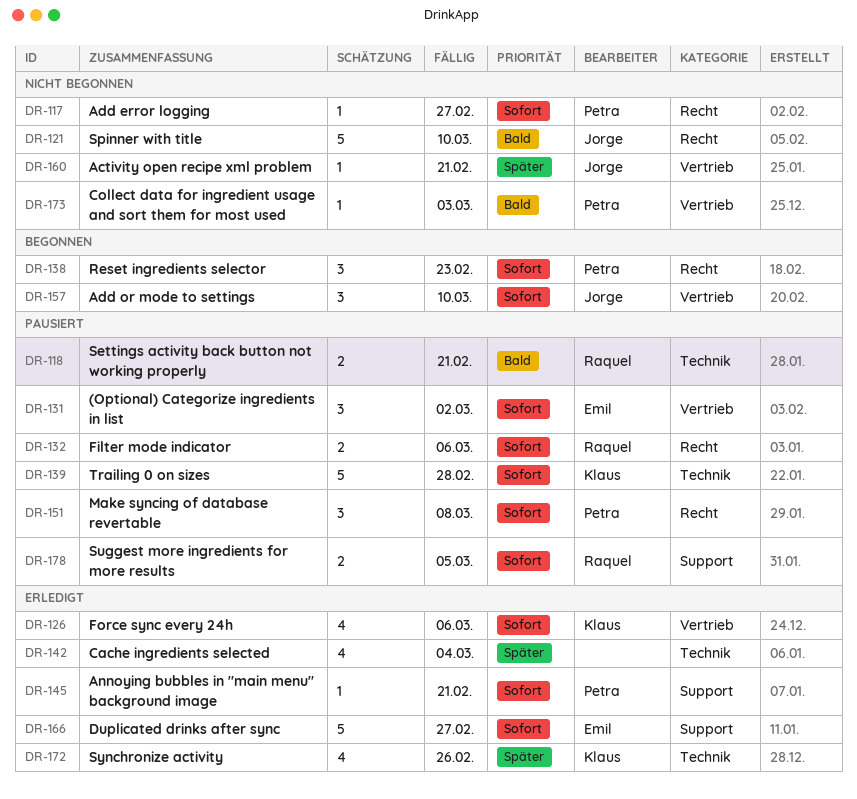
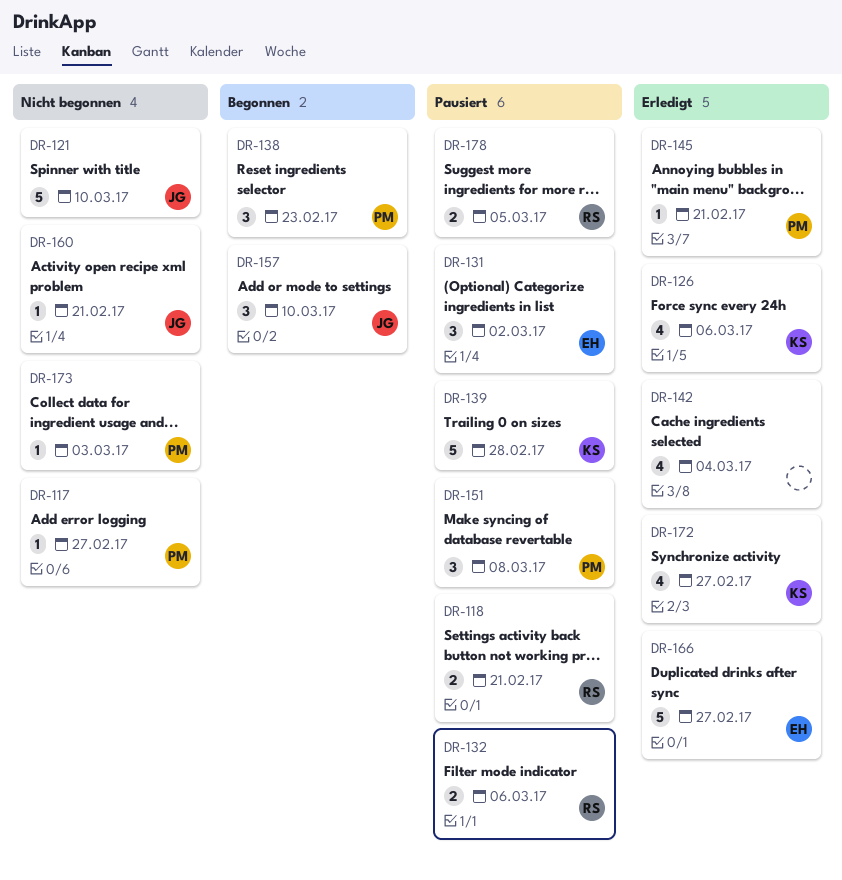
DR-172, due: Feb 26 -> Feb 27

